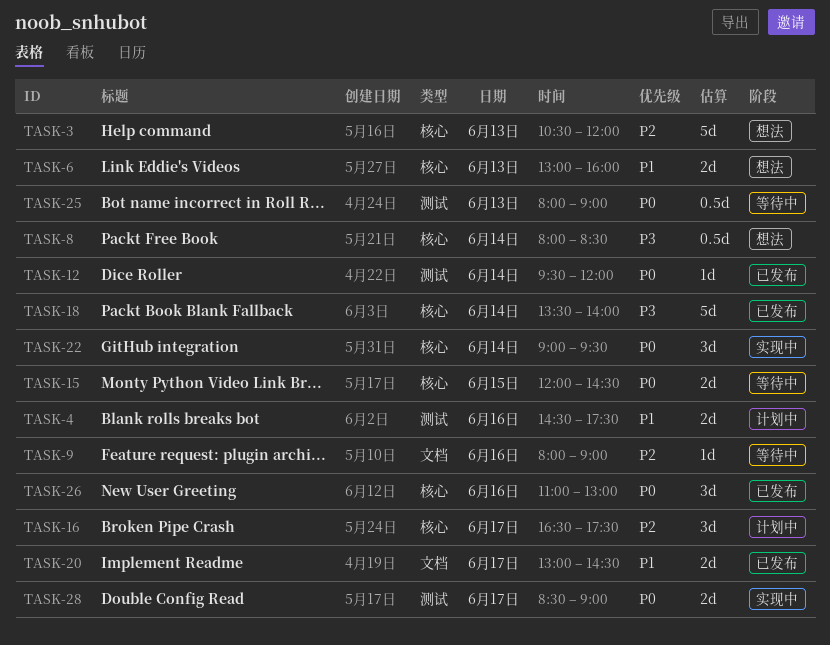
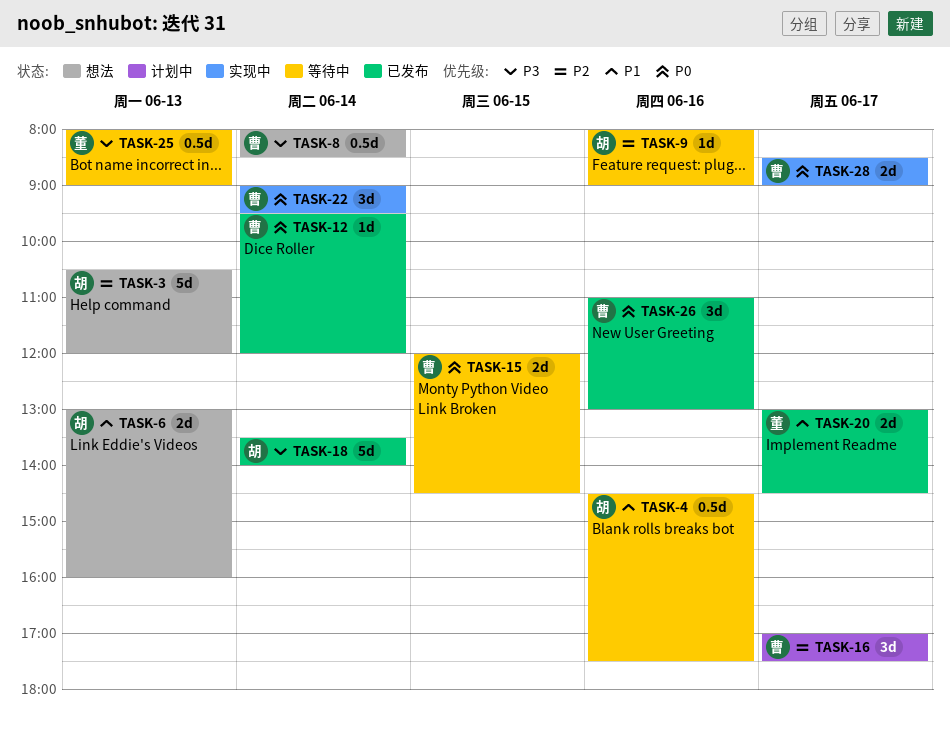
TASK-4, status: 计划中 -> 等待中
TASK-4, estimate: 2d -> 0.5d
TASK-16, begins: 16:30 -> 17:00
TASK-25, priority: P0 -> P3

